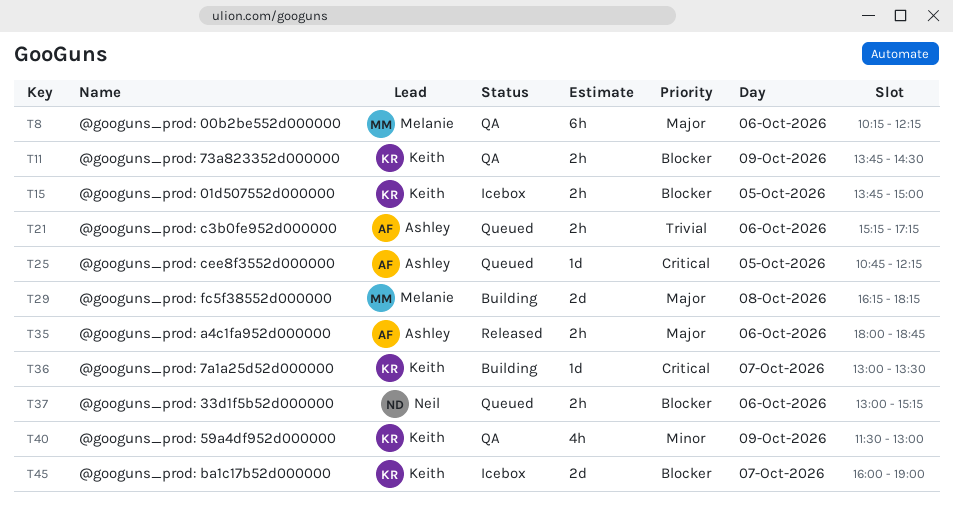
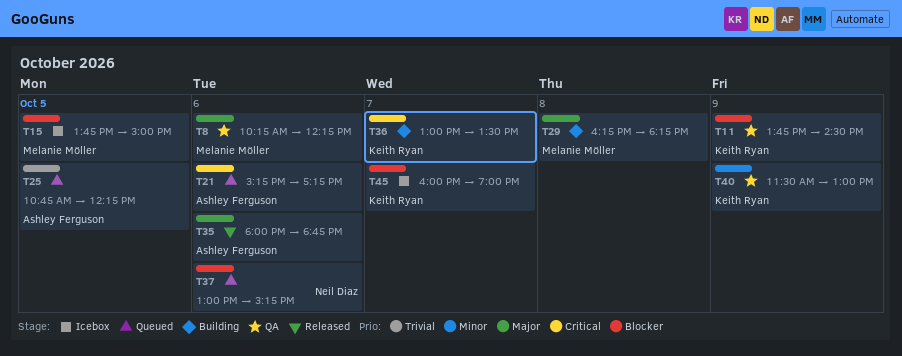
T15, owner: Keith Ryan -> Melanie Möller
T21, priority: Trivial -> Critical
T25, priority: Critical -> Trivial

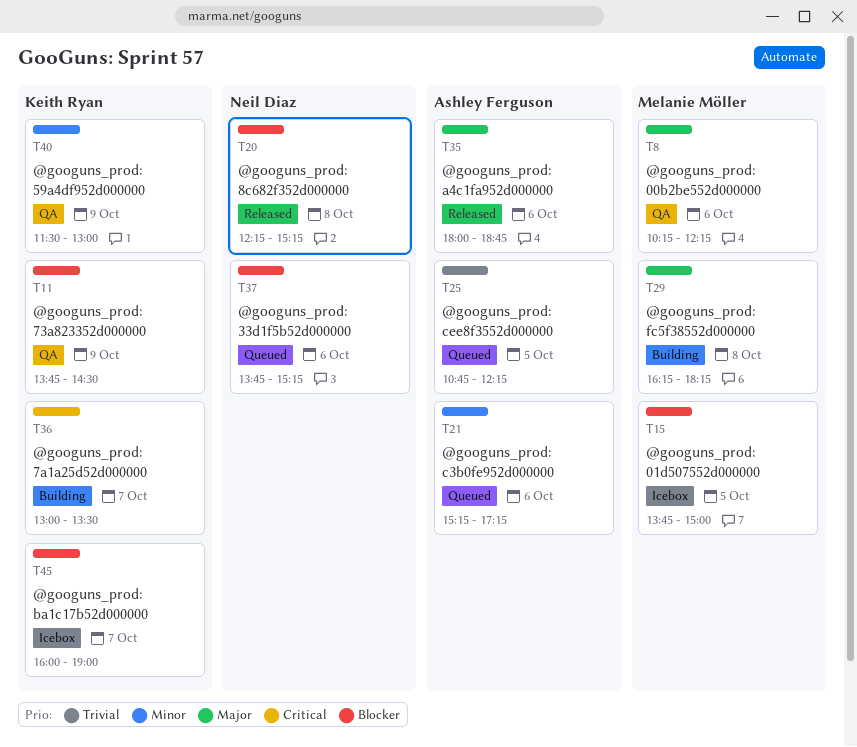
T20: none -> present
T21, priority: Critical -> Minor
T37, begins: 13:00 -> 13:45

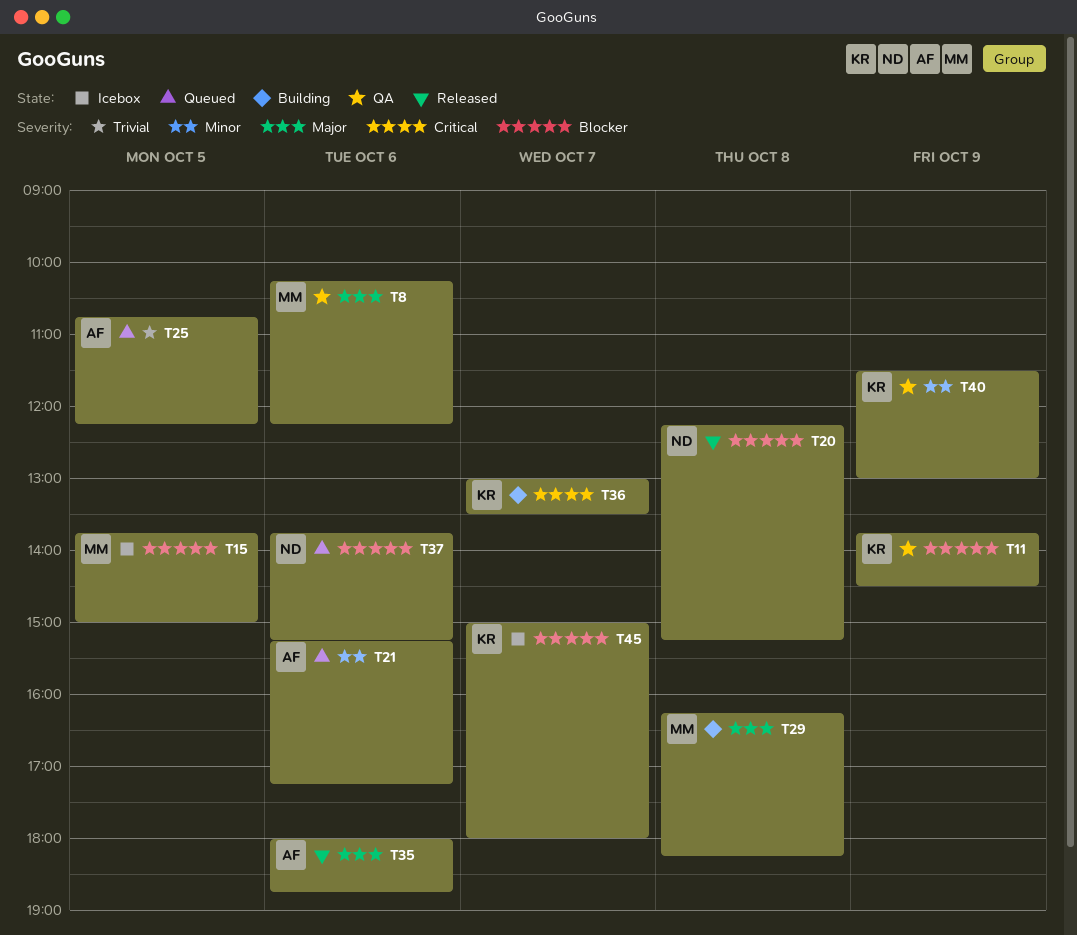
T45, begins: 16:00 -> 15:00
T45, ends: 19:00 -> 18:00

